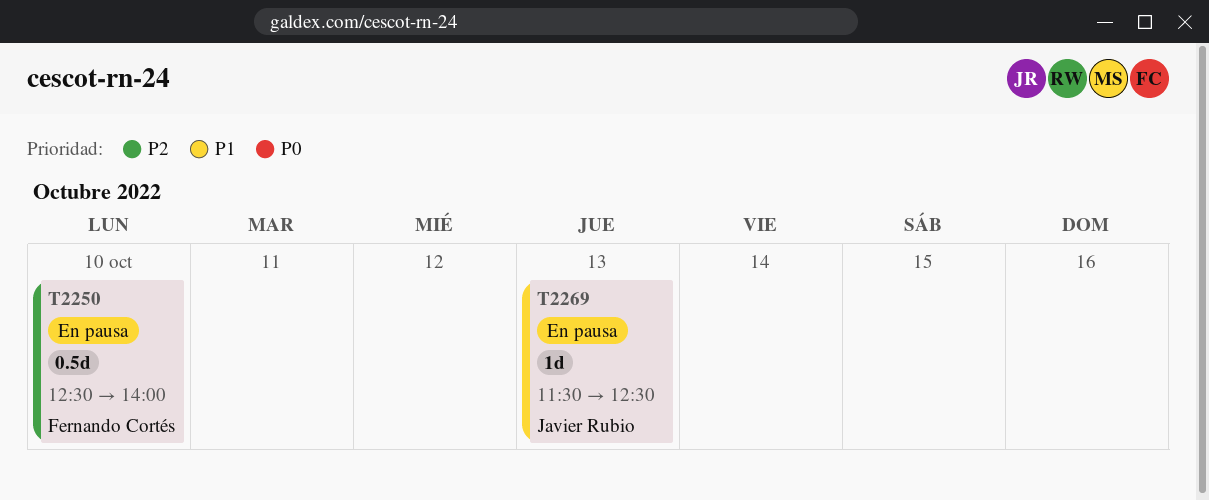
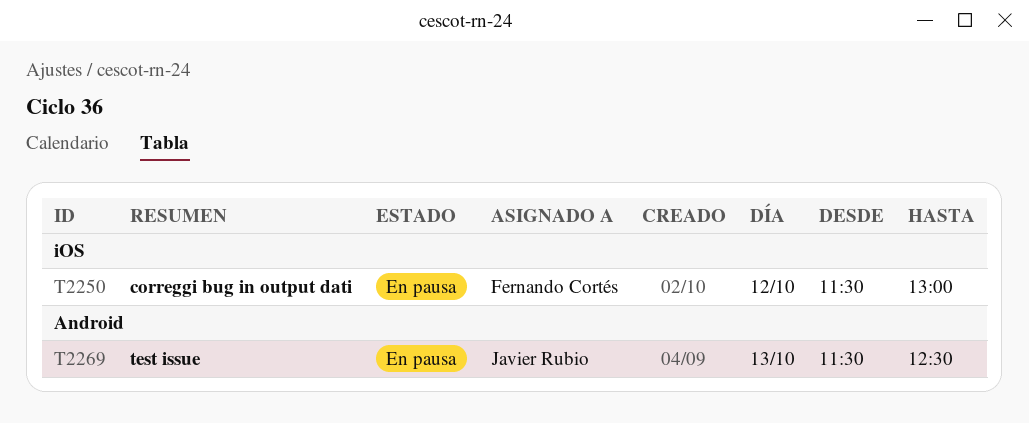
T2250, day: Oct 10 -> Oct 12
T2250, begins: 12:30 -> 11:30
T2250, ends: 14:00 -> 13:00

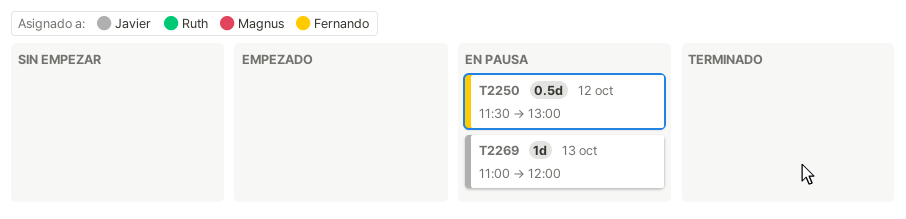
T2269, begins: 11:30 -> 11:00
T2269, ends: 12:30 -> 12:00

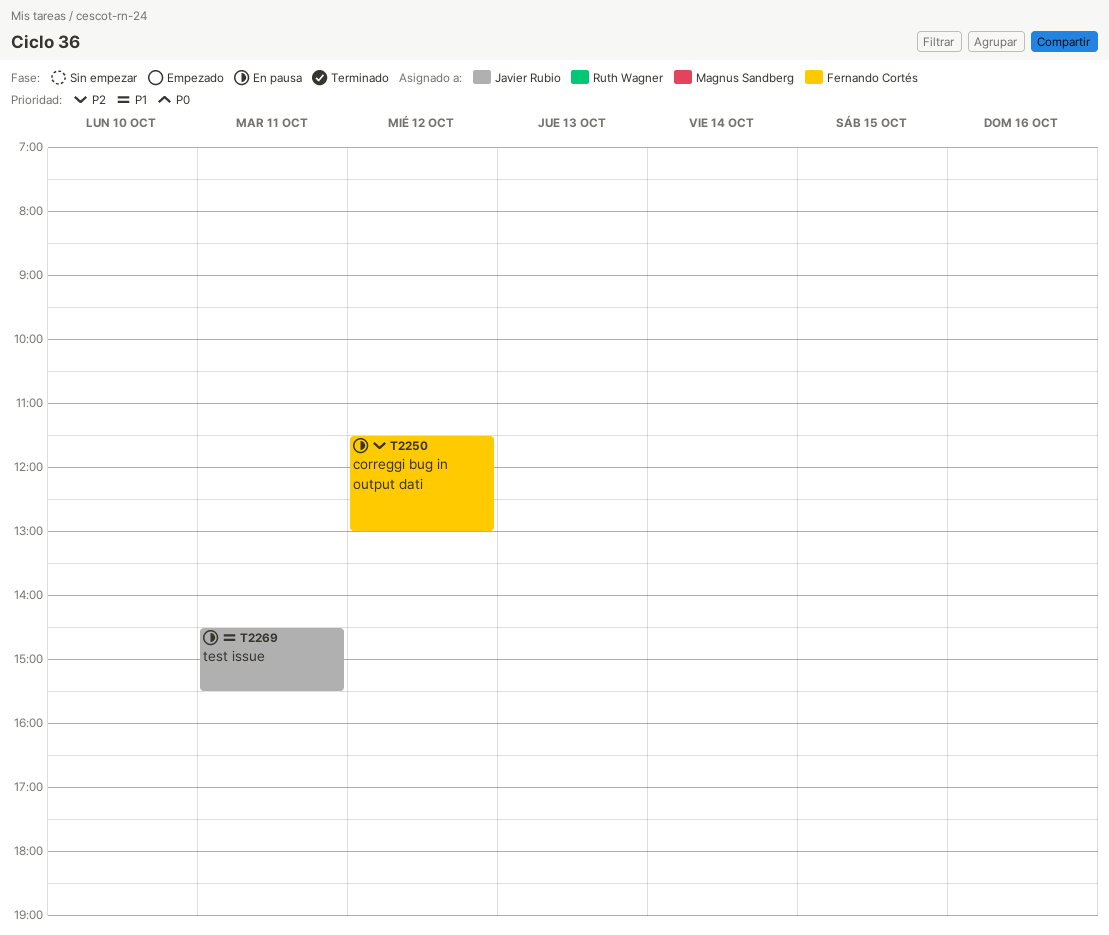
T2269, day: Oct 13 -> Oct 11
T2269, begins: 11:00 -> 14:30
T2269, ends: 12:00 -> 15:30

